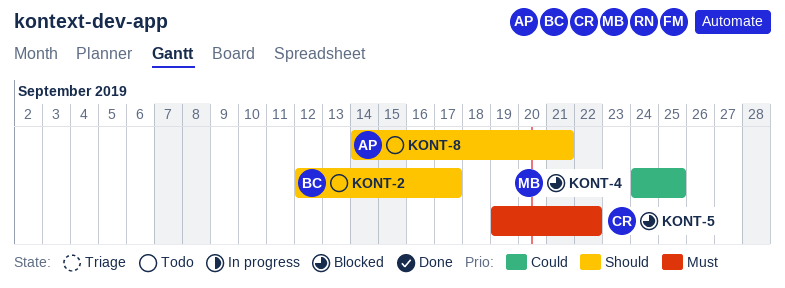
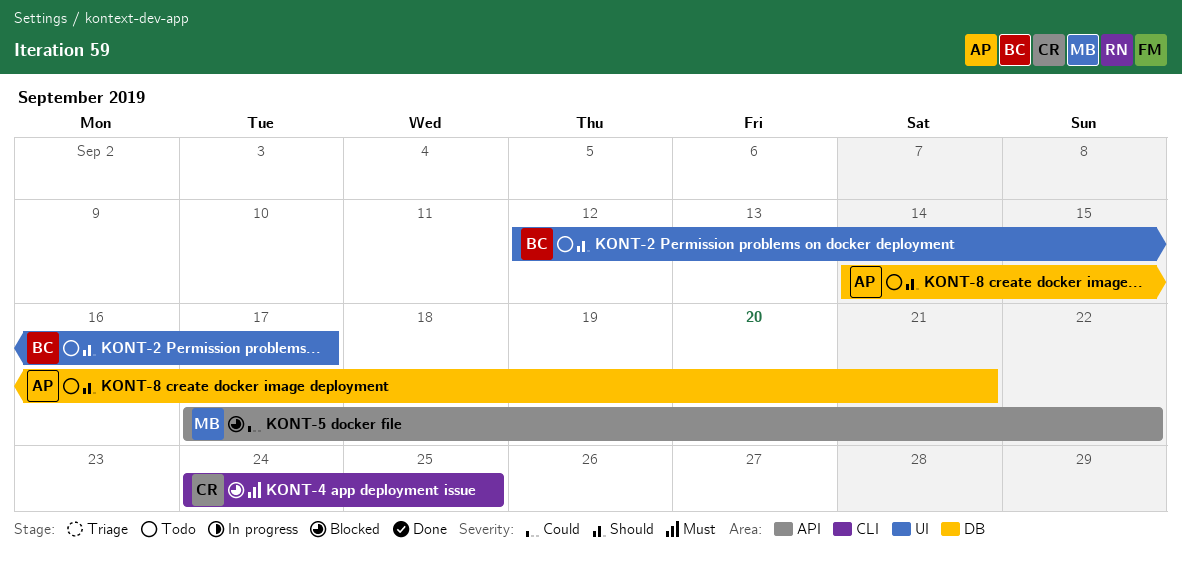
KONT-4, owner: MB -> CR
KONT-4, priority: Could -> Must
KONT-5, owner: CR -> MB
KONT-5, priority: Must -> Could
KONT-5, start: Sep 19 -> Sep 17

